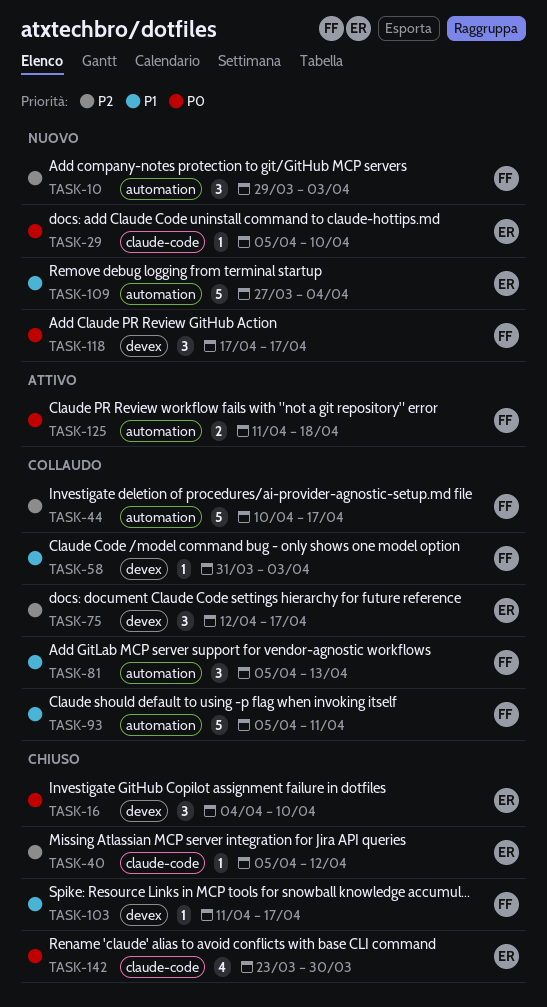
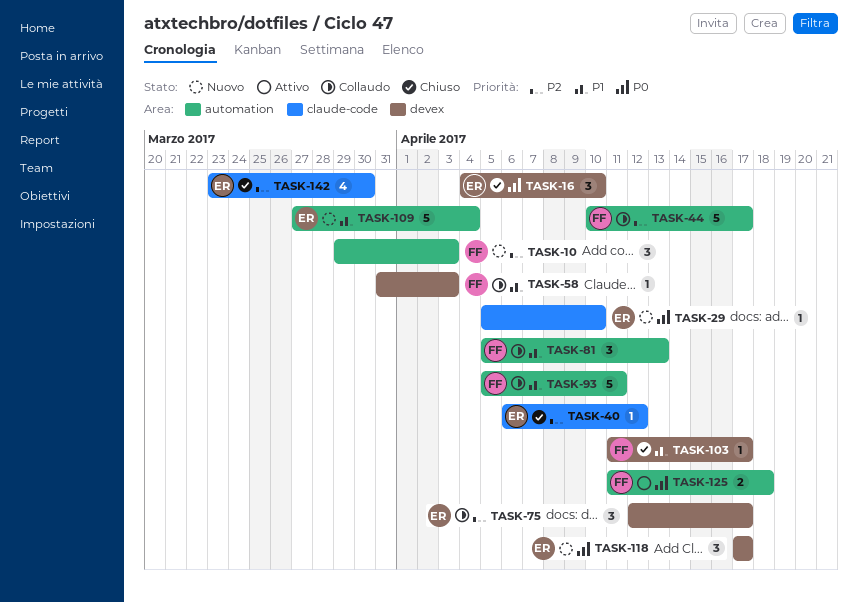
TASK-40, start: Apr 5 -> Apr 6
TASK-118, owner: FF -> ER
TASK-142, priority: P0 -> P2

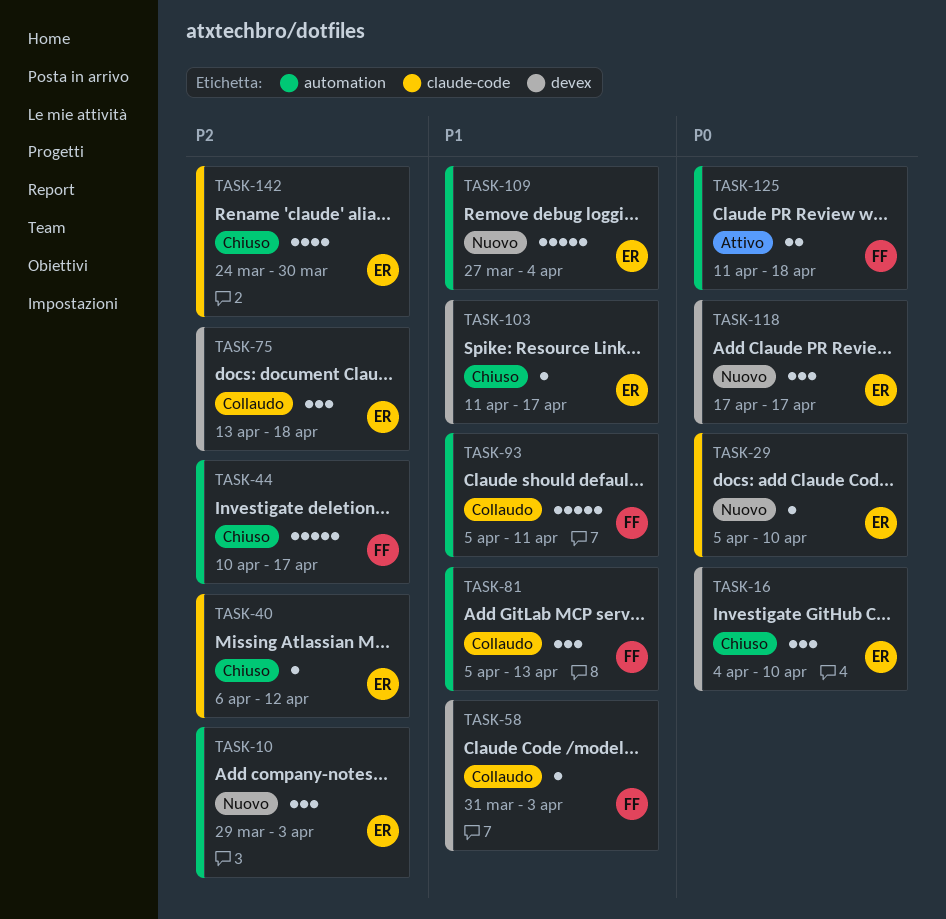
TASK-10, owner: FF -> ER
TASK-44, status: Collaudo -> Chiuso
TASK-75, start: Apr 12 -> Apr 13
TASK-75, due: Apr 17 -> Apr 18
TASK-103, owner: FF -> ER
TASK-142, start: Mar 23 -> Mar 24

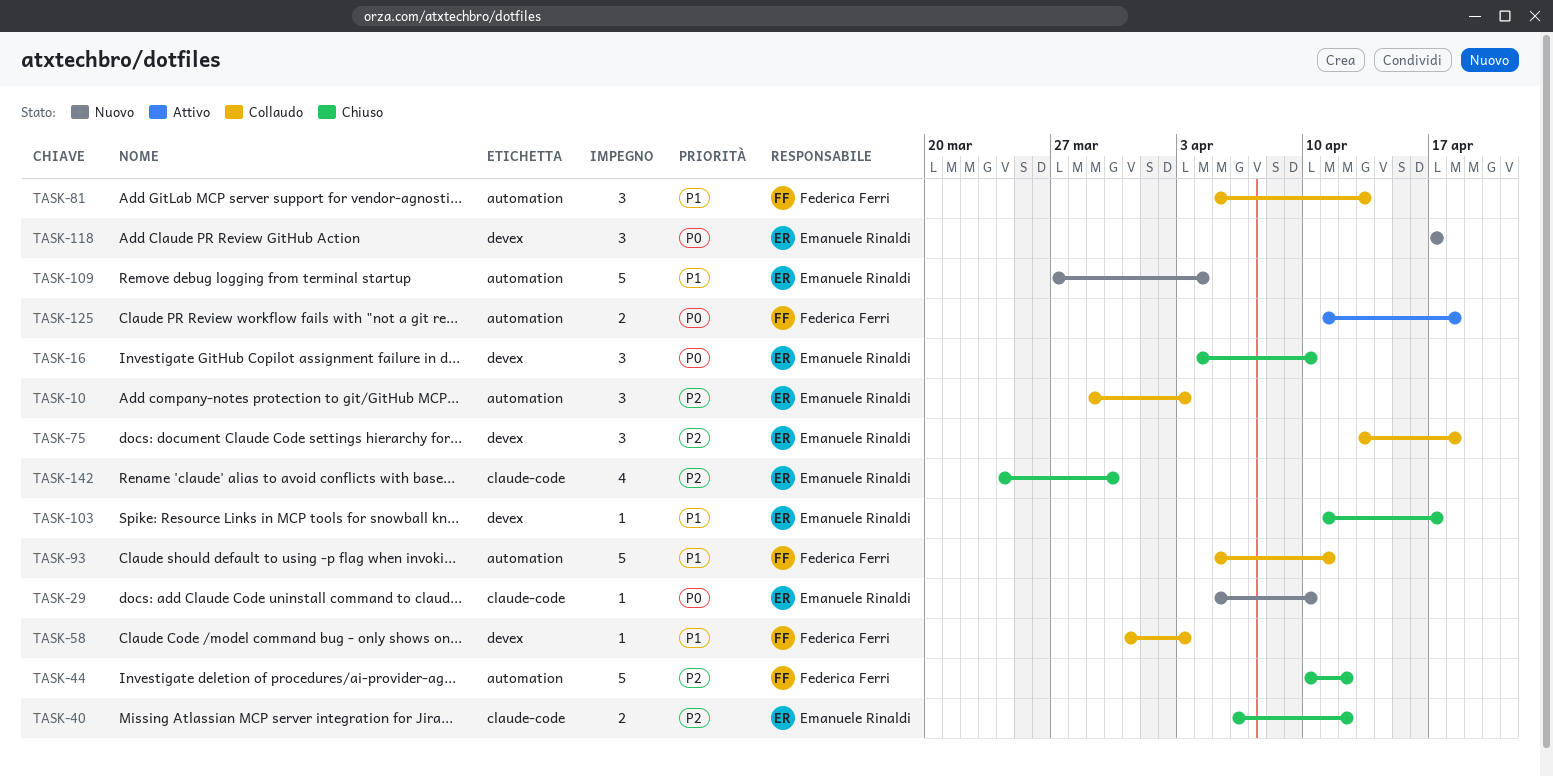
TASK-10, status: Nuovo -> Collaudo
TASK-40, estimate: 1 -> 2
TASK-44, due: Apr 17 -> Apr 12

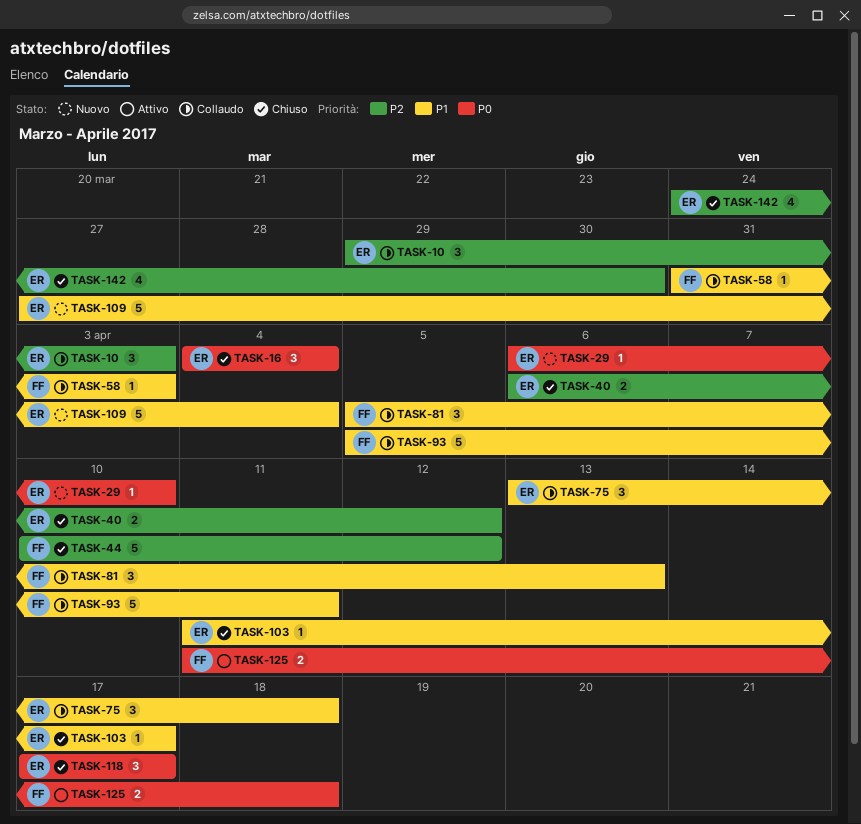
TASK-16, due: Apr 10 -> Apr 4
TASK-29, start: Apr 5 -> Apr 6
TASK-75, priority: P2 -> P1
TASK-118, status: Nuovo -> Chiuso

